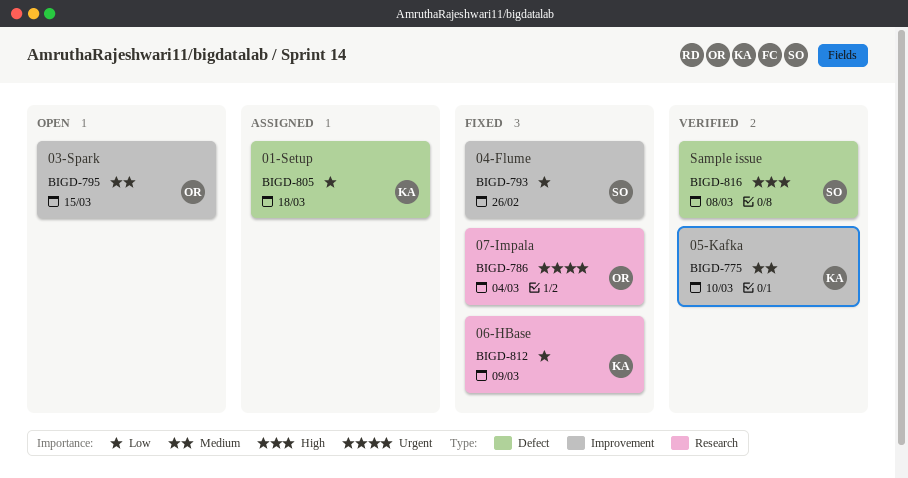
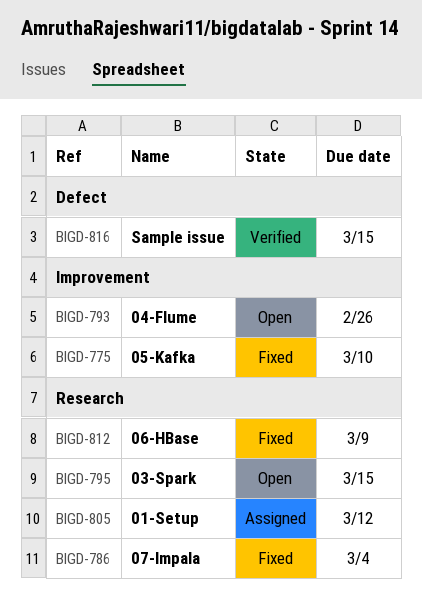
BIGD-775, status: Verified -> Fixed
BIGD-793, status: Fixed -> Open
BIGD-795, label: Improvement -> Research
BIGD-805, label: Defect -> Research
BIGD-805, due: Mar 18 -> Mar 12
BIGD-816, due: Mar 8 -> Mar 15

